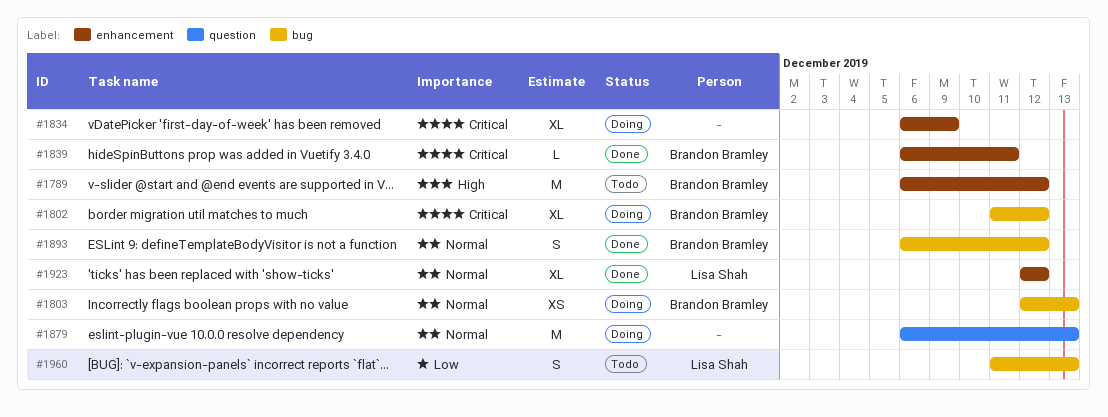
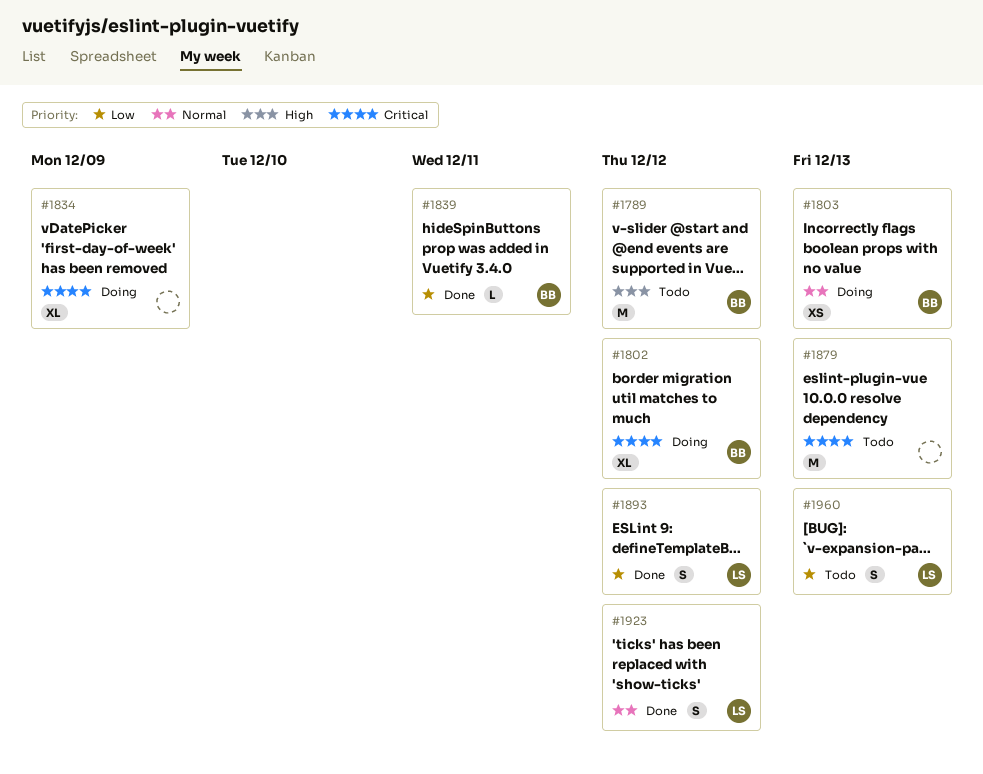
#1839, priority: Critical -> Low
#1879, status: Doing -> Todo
#1879, priority: Normal -> Critical
#1893, owner: Brandon Bramley -> Lisa Shah
#1893, priority: Normal -> Low
#1923, estimate: XL -> S

